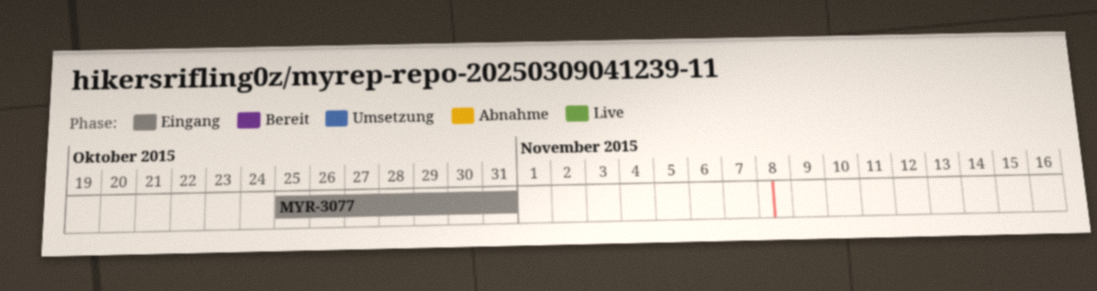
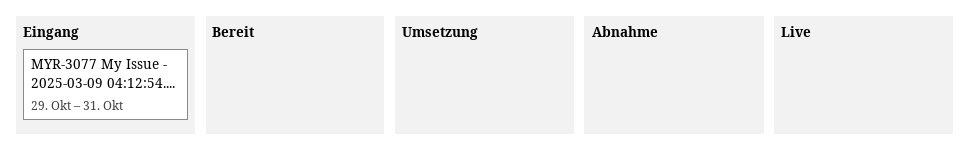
MYR-3077, start: Oct 25 -> Oct 29

